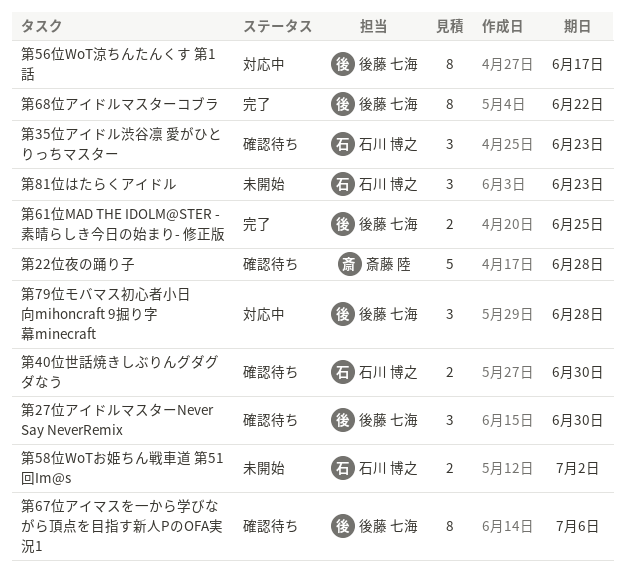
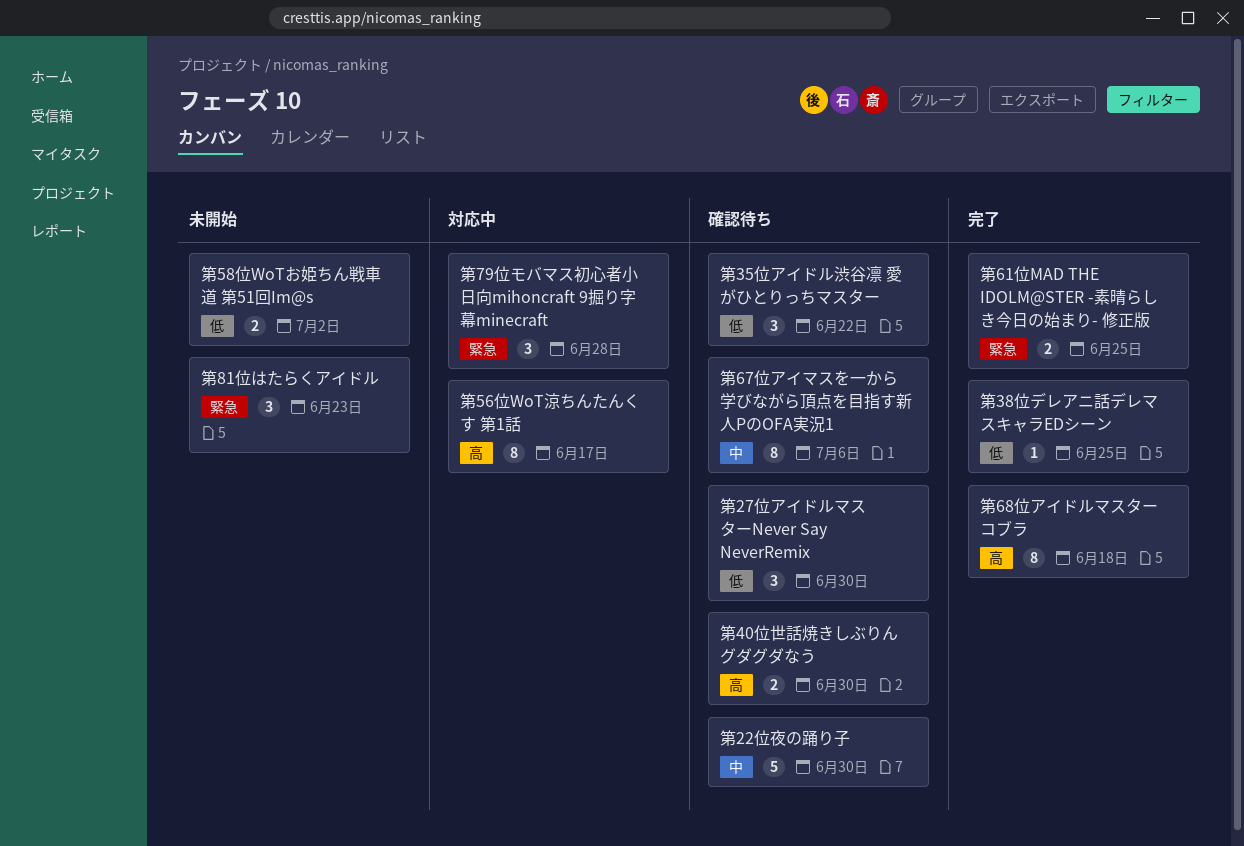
第22位夜の踊り子, due: Jun 28 -> Jun 30
第35位アイドル渋谷凛 愛がひとりっちマスター, due: Jun 23 -> Jun 22
第38位デレアニ話デレマスキャラEDシーン: none -> present
第68位アイドルマスターコブラ, due: Jun 22 -> Jun 18

